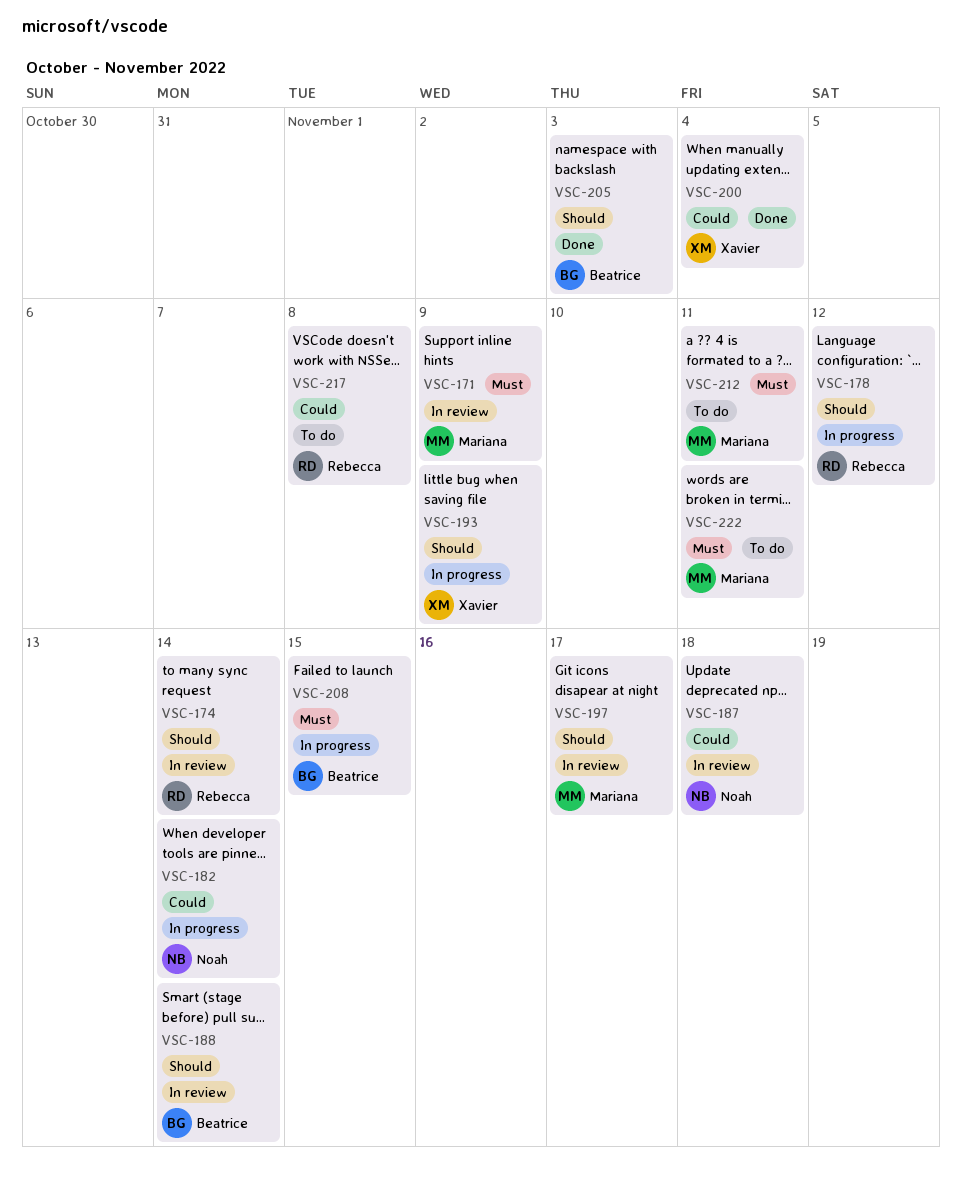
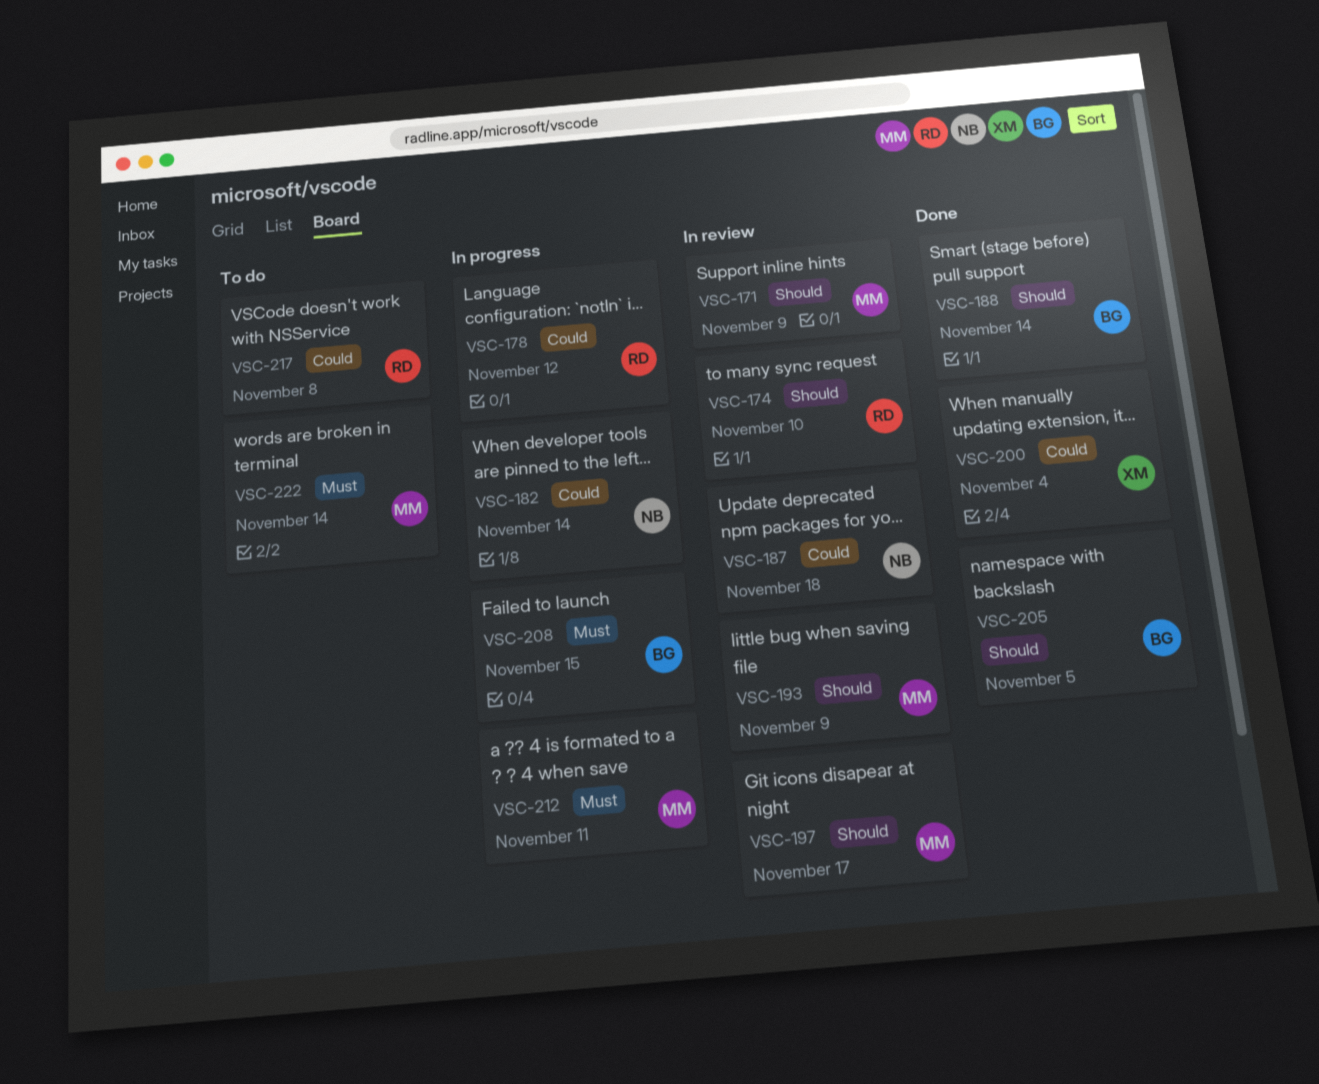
VSC-171, priority: Must -> Should
VSC-174, due: Nov 14 -> Nov 10
VSC-178, priority: Should -> Could
VSC-188, status: In review -> Done
VSC-193, status: In progress -> In review
VSC-193, owner: Xavier -> Mariana
VSC-205, due: Nov 3 -> Nov 5
VSC-212, status: To do -> In progress
VSC-222, due: Nov 11 -> Nov 14

